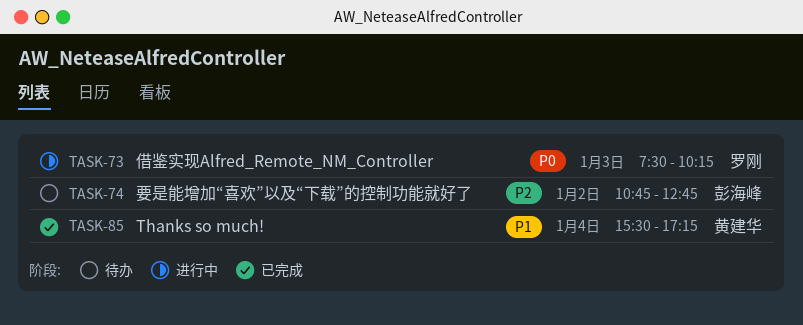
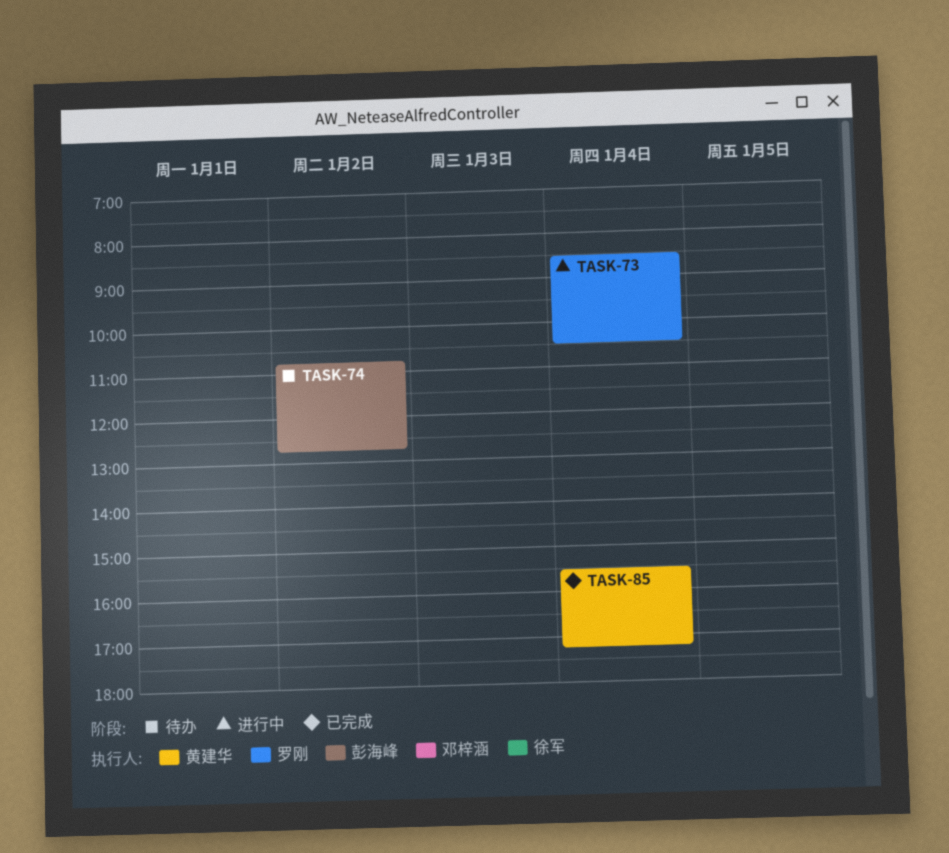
TASK-73, day: Jan 3 -> Jan 4
TASK-73, begins: 07:30 -> 08:30
TASK-73, ends: 10:15 -> 10:30

